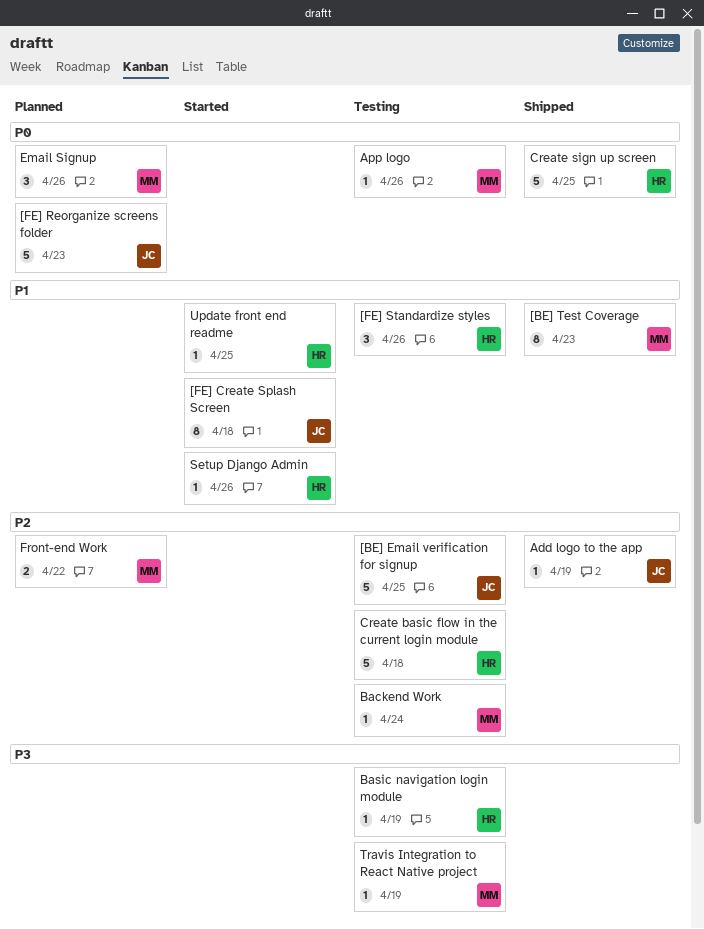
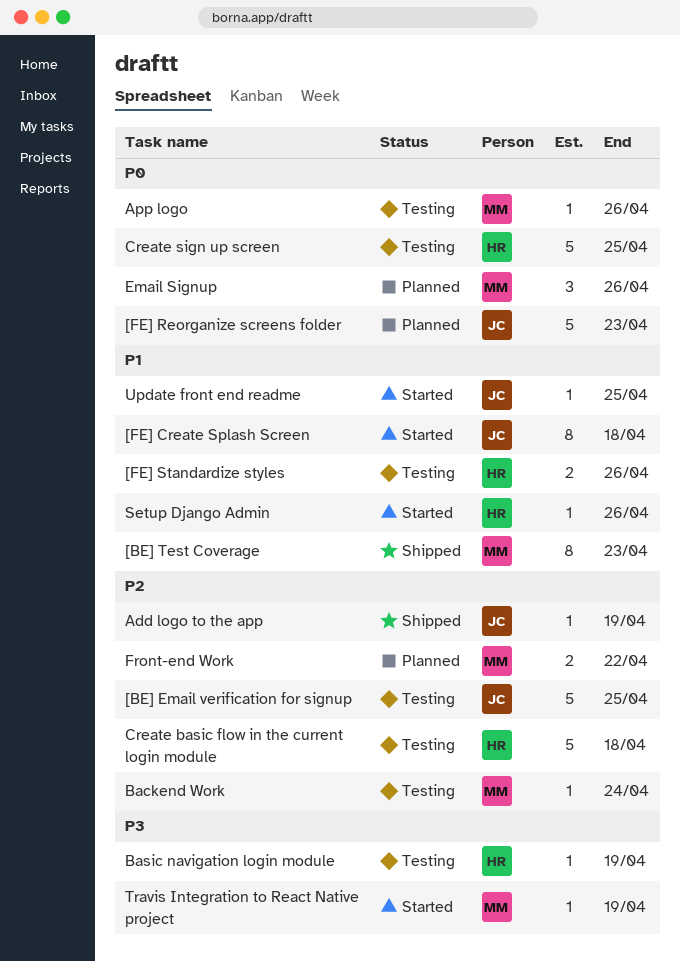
[FE] Standardize styles, estimate: 3 -> 2
Create sign up screen, status: Shipped -> Testing
Travis Integration to React Native project, status: Testing -> Started
Update front end readme, owner: HR -> JC

